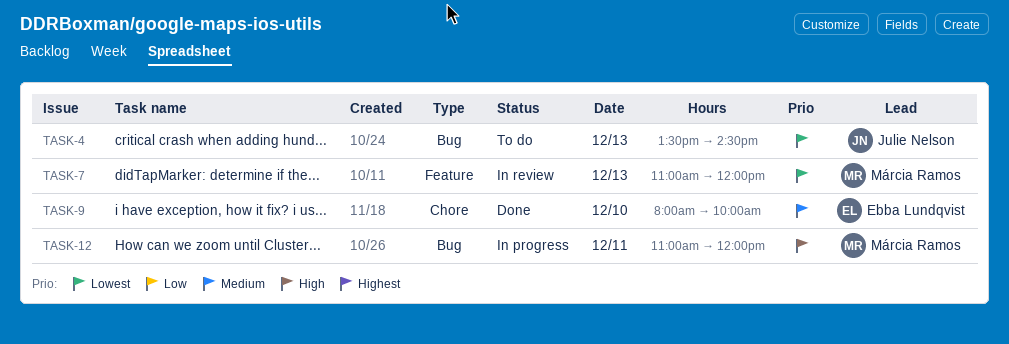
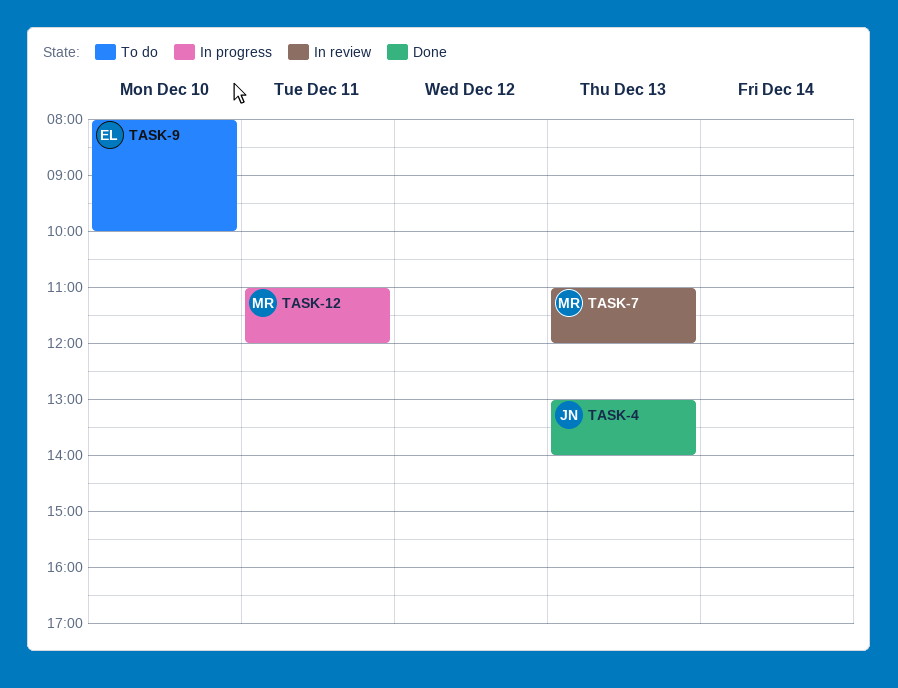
TASK-4, status: To do -> Done
TASK-4, begins: 13:30 -> 13:00
TASK-4, ends: 14:30 -> 14:00
TASK-9, status: Done -> To do

